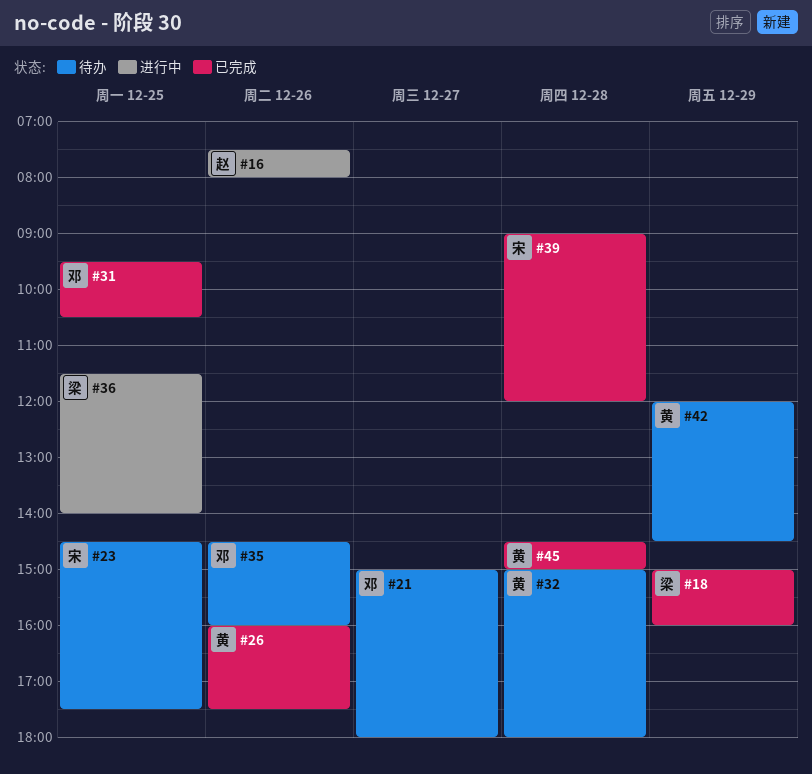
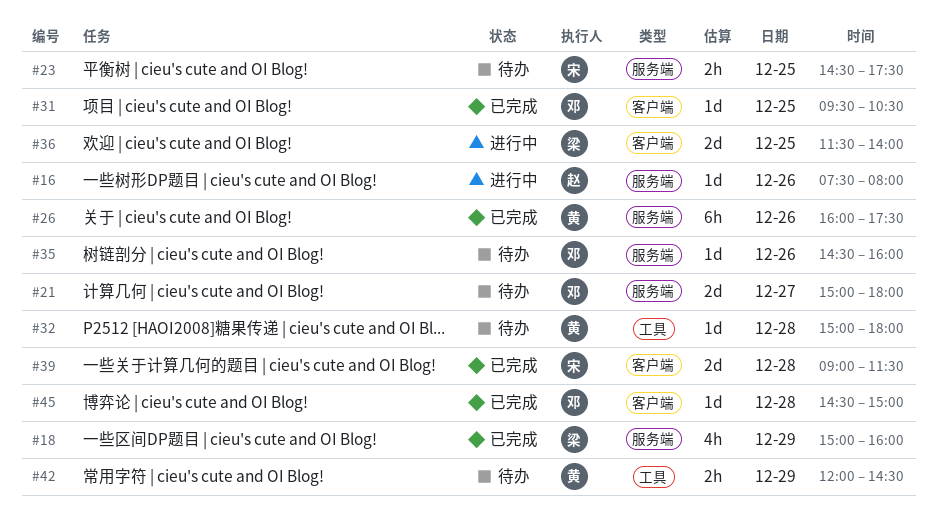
#39, ends: 12:00 -> 11:30
#45, owner: 黄 -> 邓

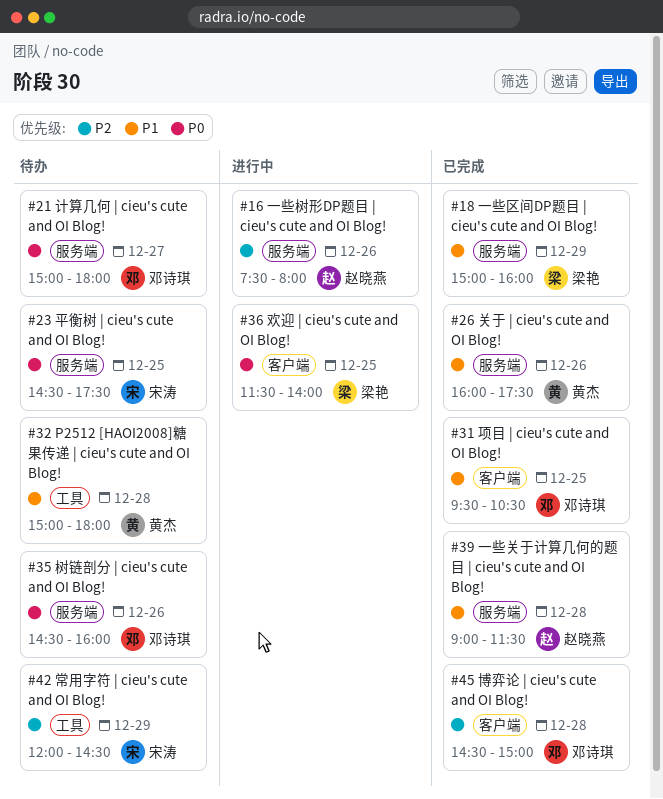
#39, owner: 宋涛 -> 赵晓燕
#39, label: 客户端 -> 服务端
#42, owner: 黄杰 -> 宋涛

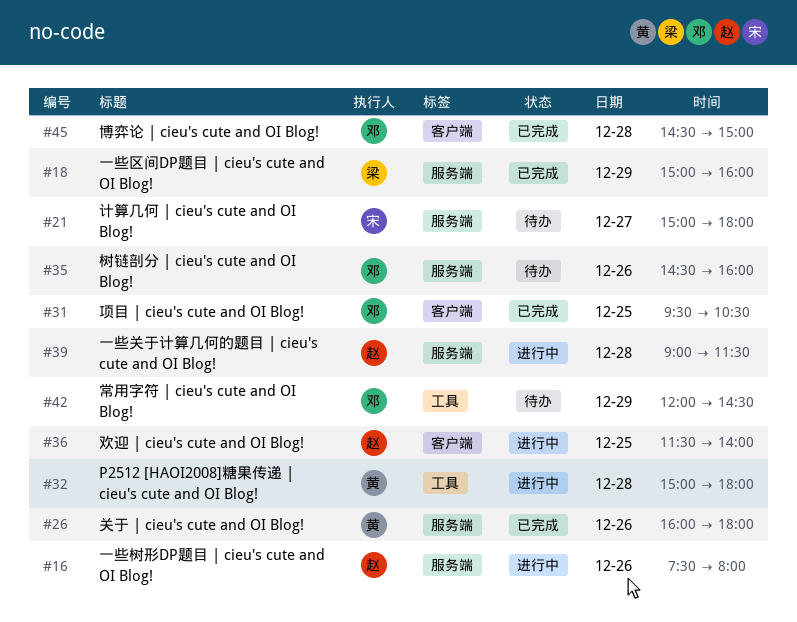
#21, owner: 邓诗琪 -> 宋涛
#23: present -> none
#26, ends: 17:30 -> 18:00
#32, status: 待办 -> 进行中
#36, owner: 梁艳 -> 赵晓燕
#39, status: 已完成 -> 进行中
#42, owner: 宋涛 -> 邓诗琪

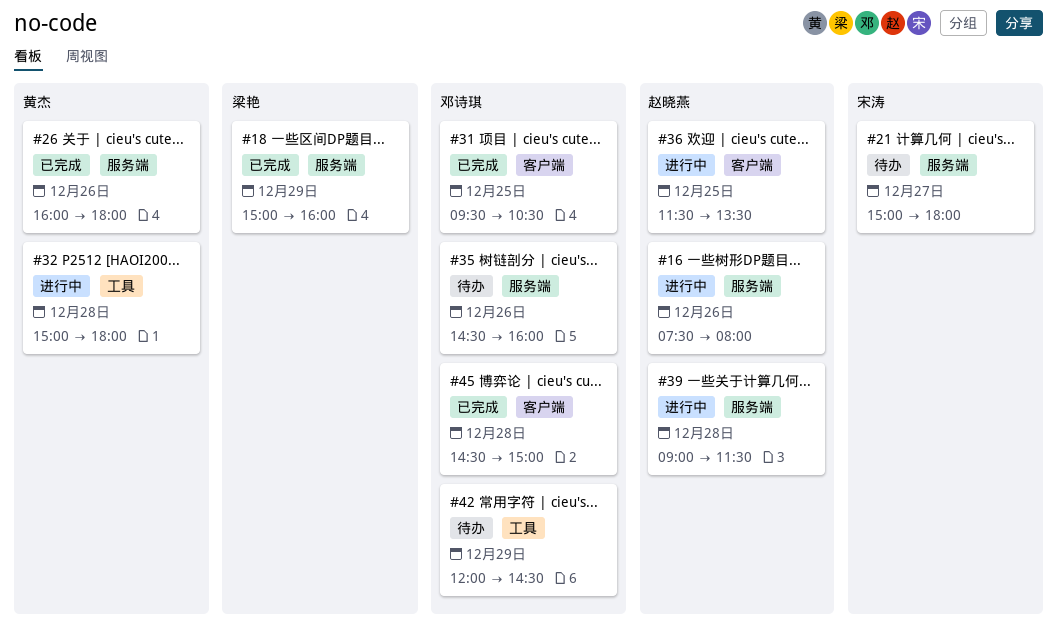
#36, ends: 14:00 -> 13:30

